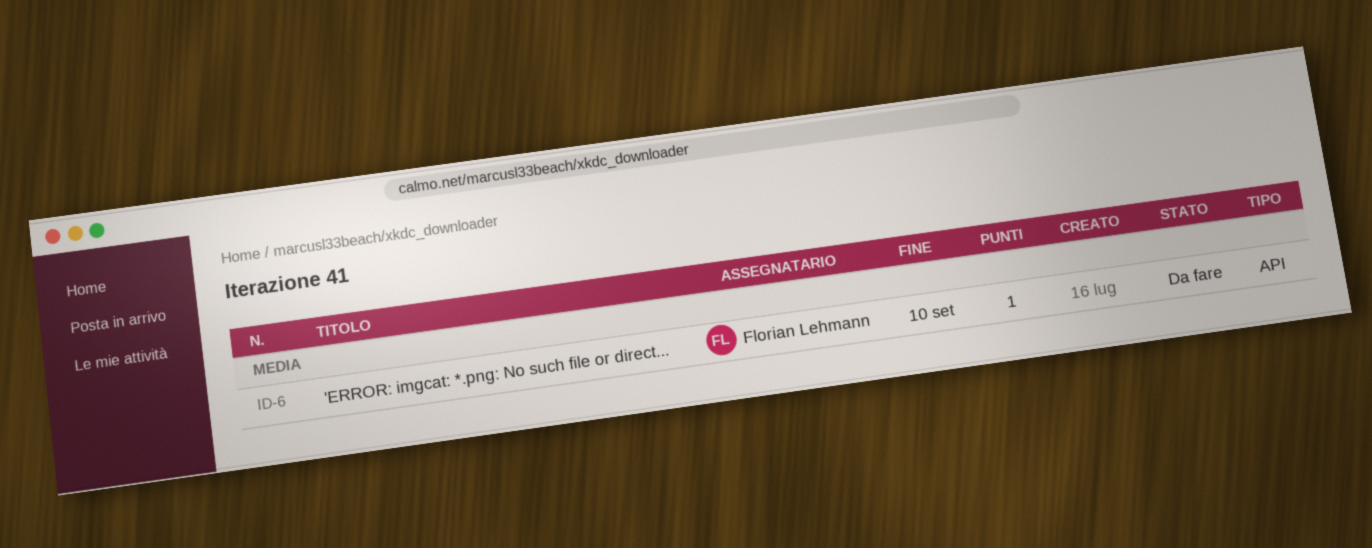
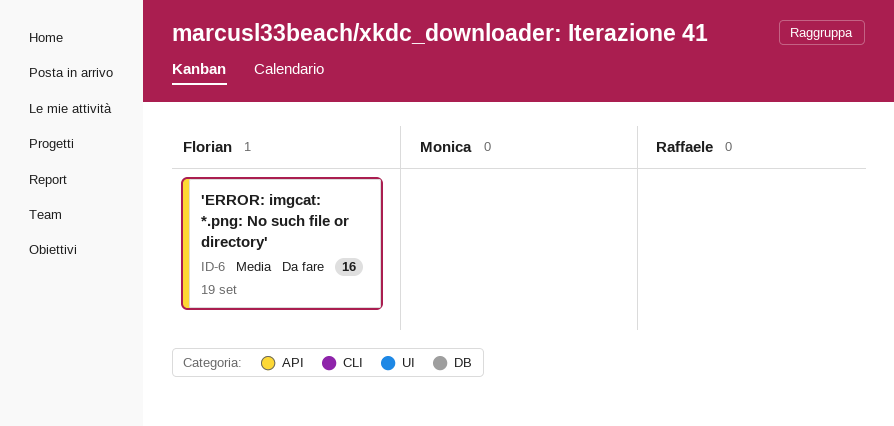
ID-6, estimate: 1 -> 16
ID-6, due: Sep 10 -> Sep 19

